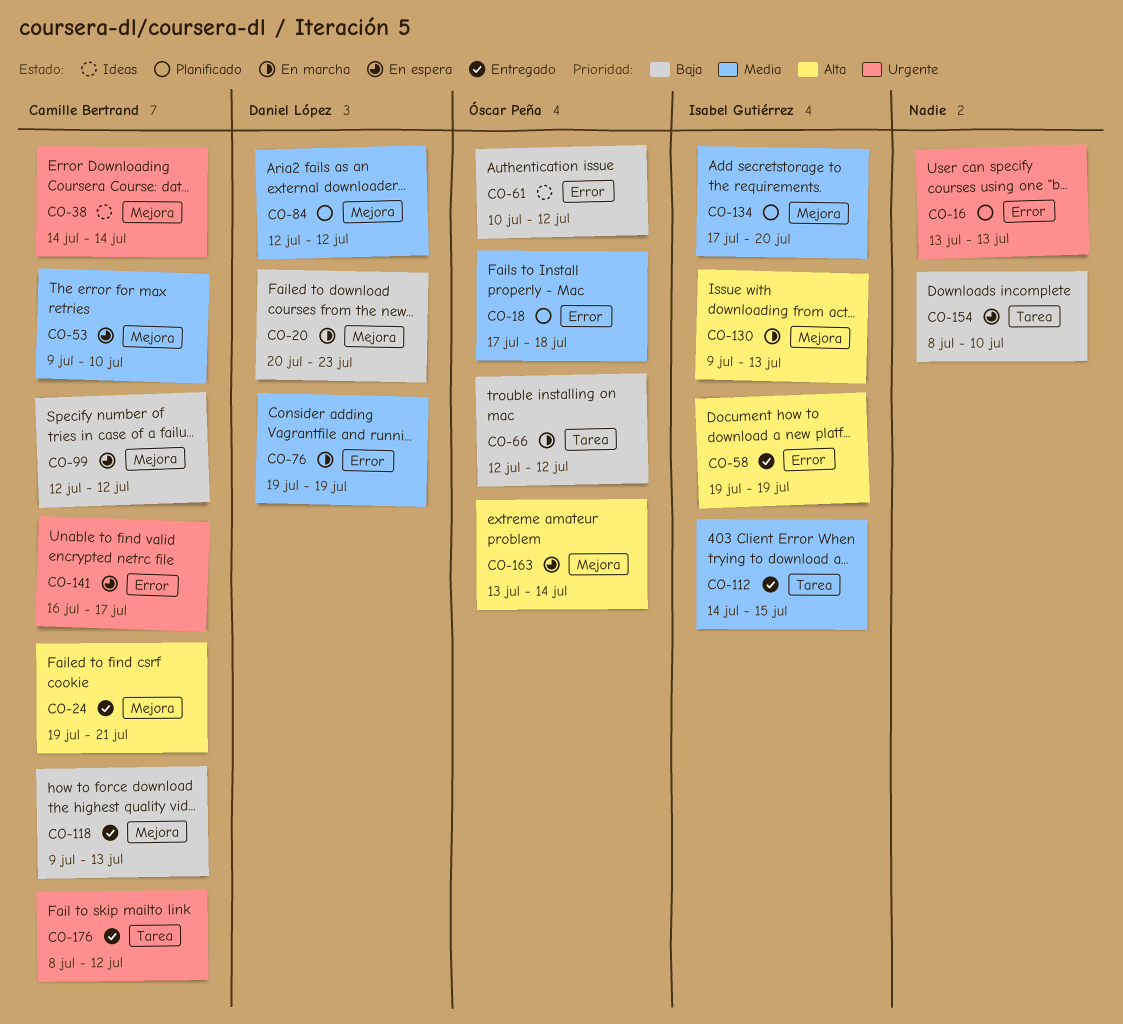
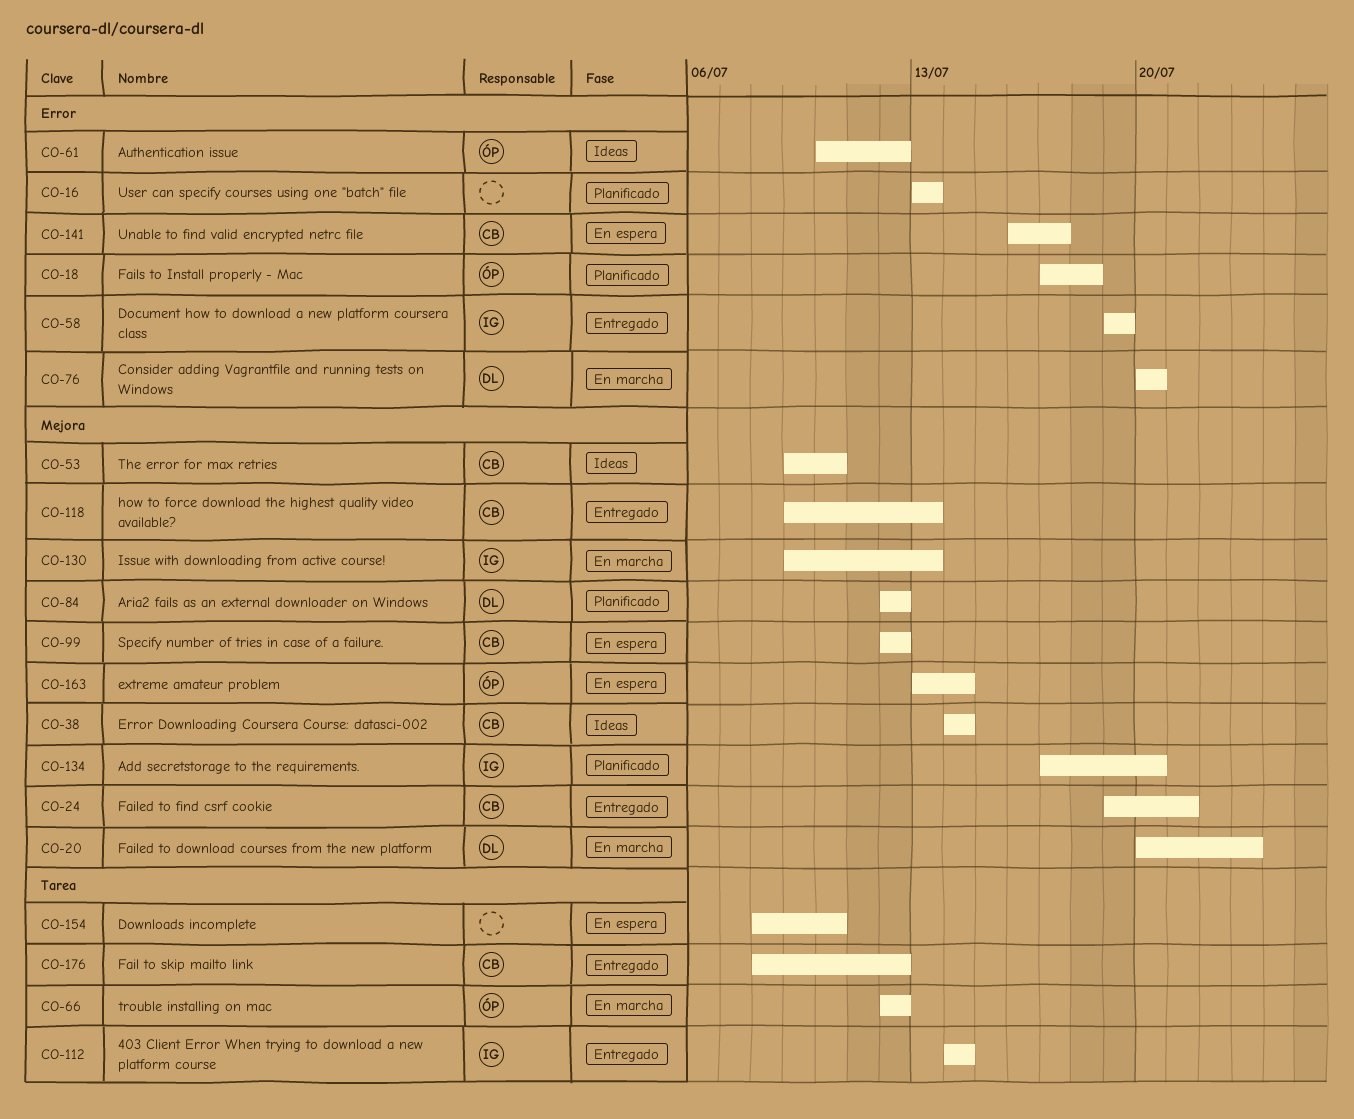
CO-53, status: En espera -> Ideas
CO-76, start: Jul 19 -> Jul 20
CO-76, due: Jul 19 -> Jul 20
CO-112, due: Jul 15 -> Jul 14

